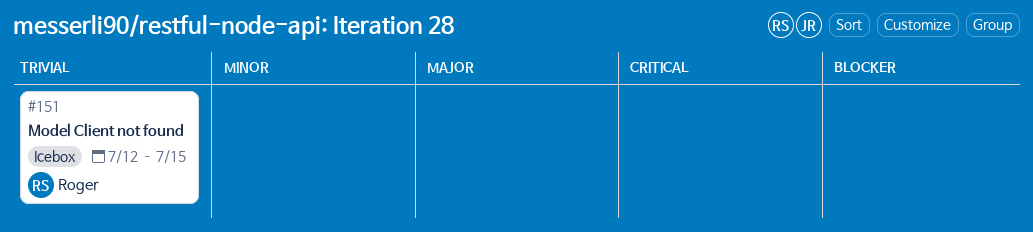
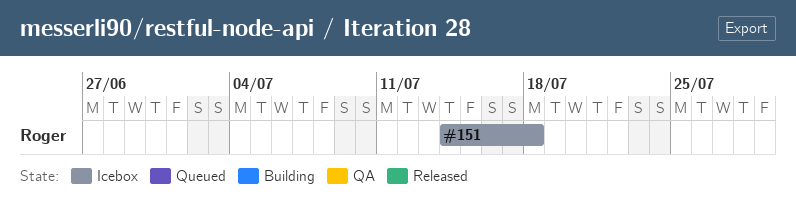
#151, start: Jul 12 -> Jul 14
#151, due: Jul 15 -> Jul 18

